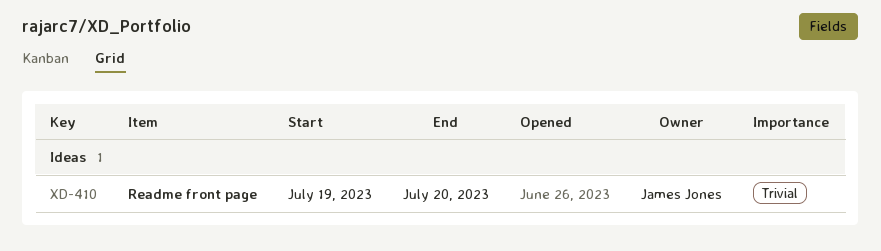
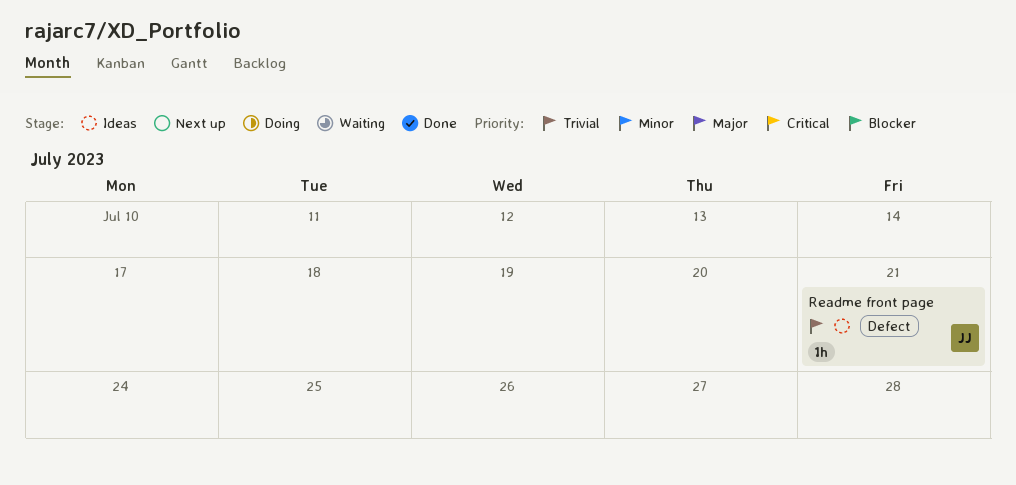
Readme front page, due: Jul 20 -> Jul 21

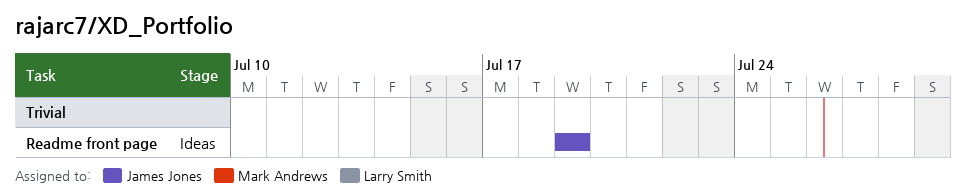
Readme front page, due: Jul 21 -> Jul 19

